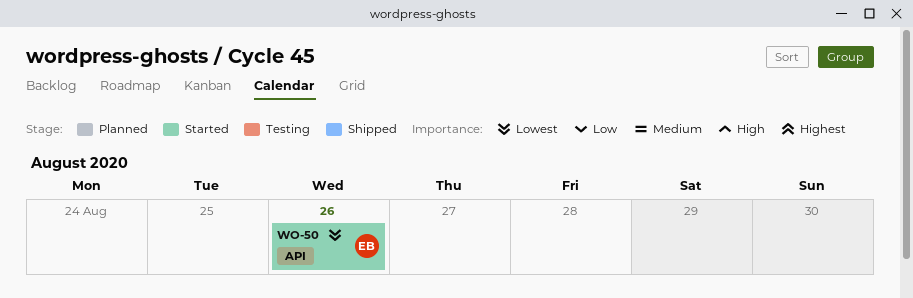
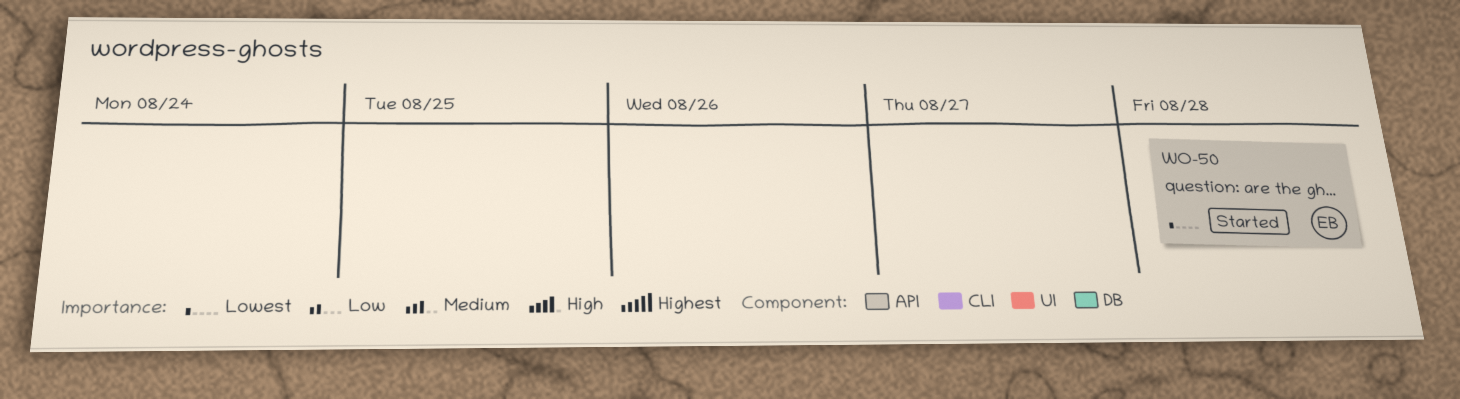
WO-50, due: Aug 26 -> Aug 28

